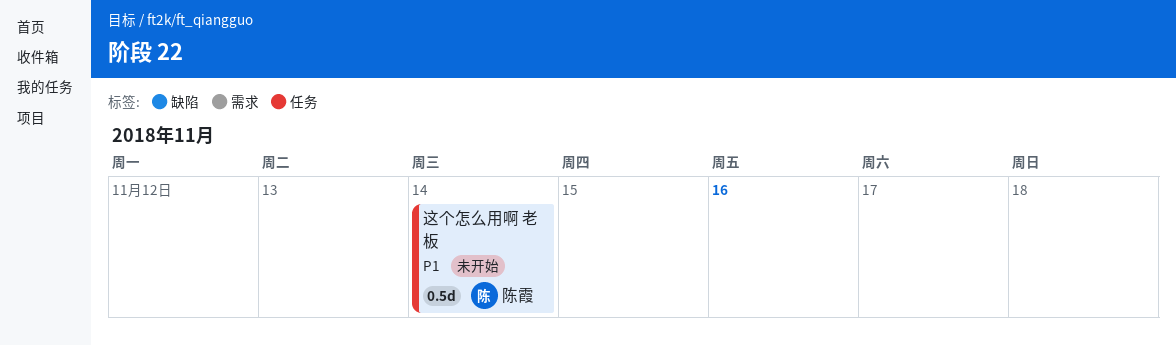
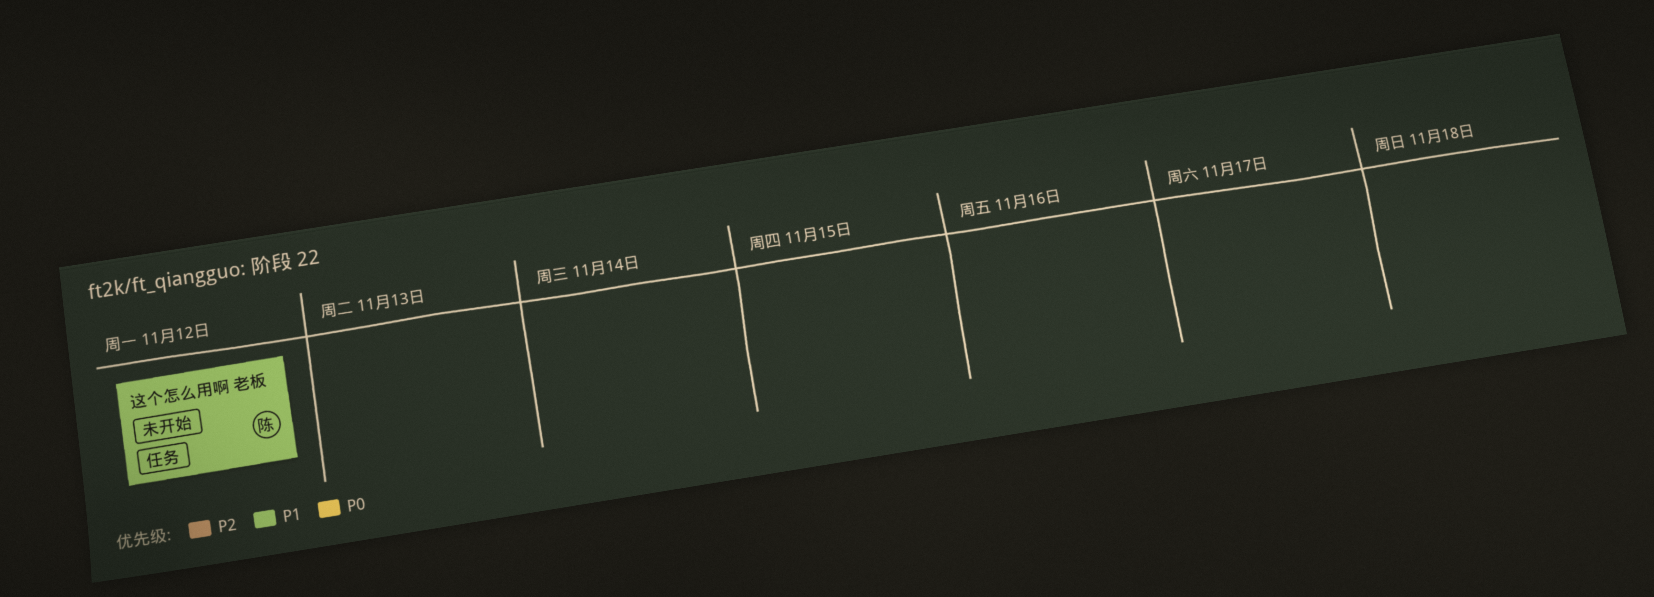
这个怎么用啊 老板, due: Nov 14 -> Nov 12

